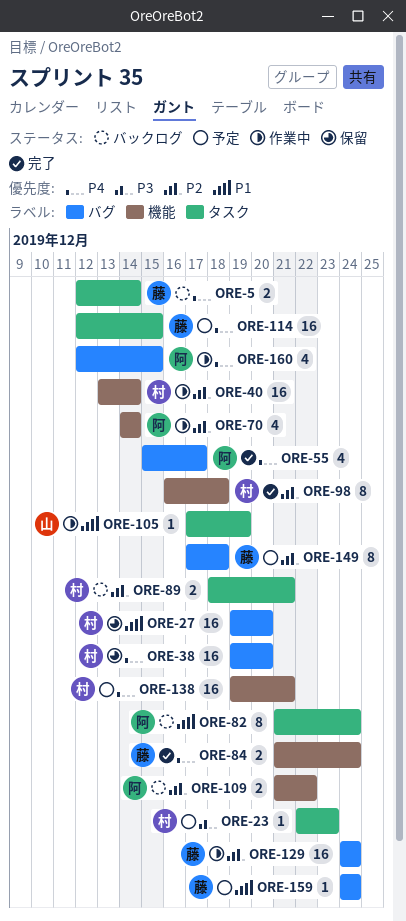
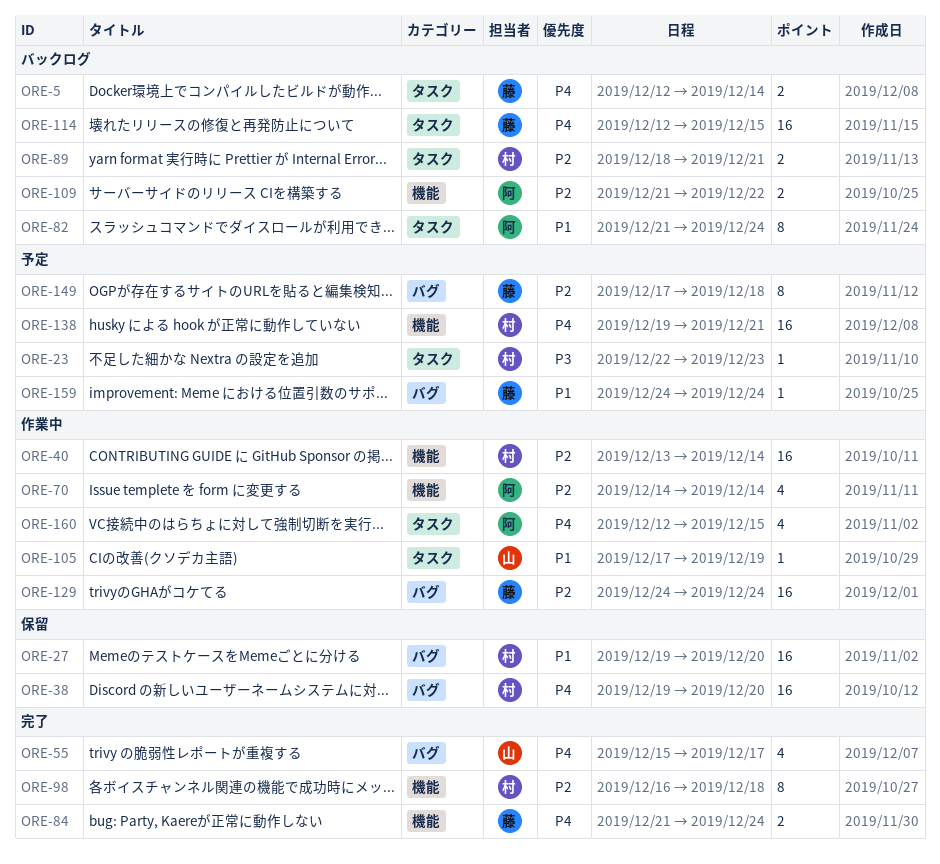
ORE-55, owner: 阿 -> 山
ORE-114, status: 予定 -> バックログ
ORE-160, label: バグ -> タスク

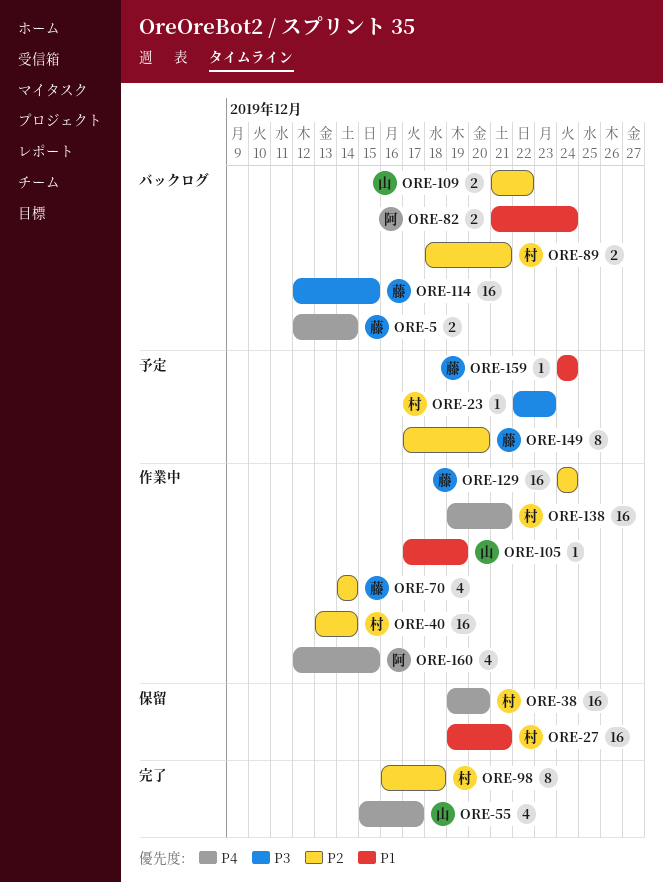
ORE-27, due: Dec 20 -> Dec 21
ORE-70, owner: 阿 -> 藤
ORE-82, estimate: 8 -> 2
ORE-84: present -> none
ORE-109, owner: 阿 -> 山
ORE-114, priority: P4 -> P3
ORE-138, status: 予定 -> 作業中
ORE-149, due: Dec 18 -> Dec 20

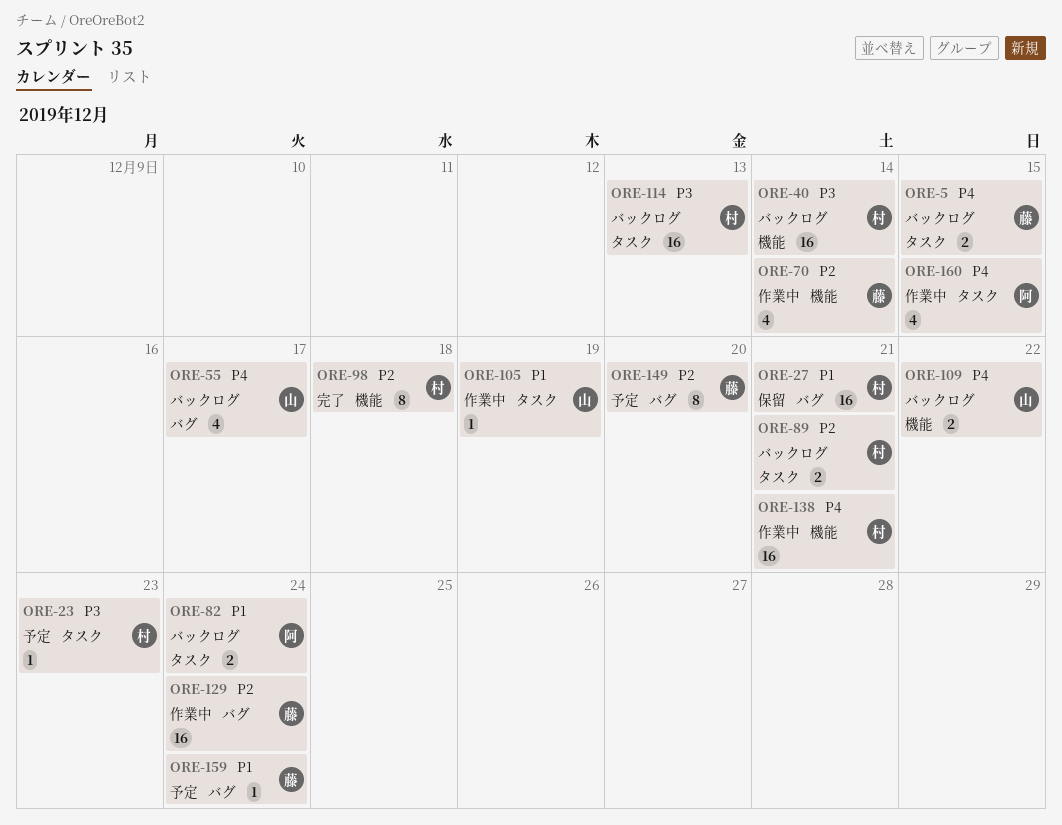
ORE-5, due: Dec 14 -> Dec 15
ORE-38: present -> none
ORE-40, status: 作業中 -> バックログ
ORE-40, priority: P2 -> P3
ORE-55, status: 完了 -> バックログ
ORE-109, priority: P2 -> P4
ORE-114, owner: 藤 -> 村
ORE-114, due: Dec 15 -> Dec 13

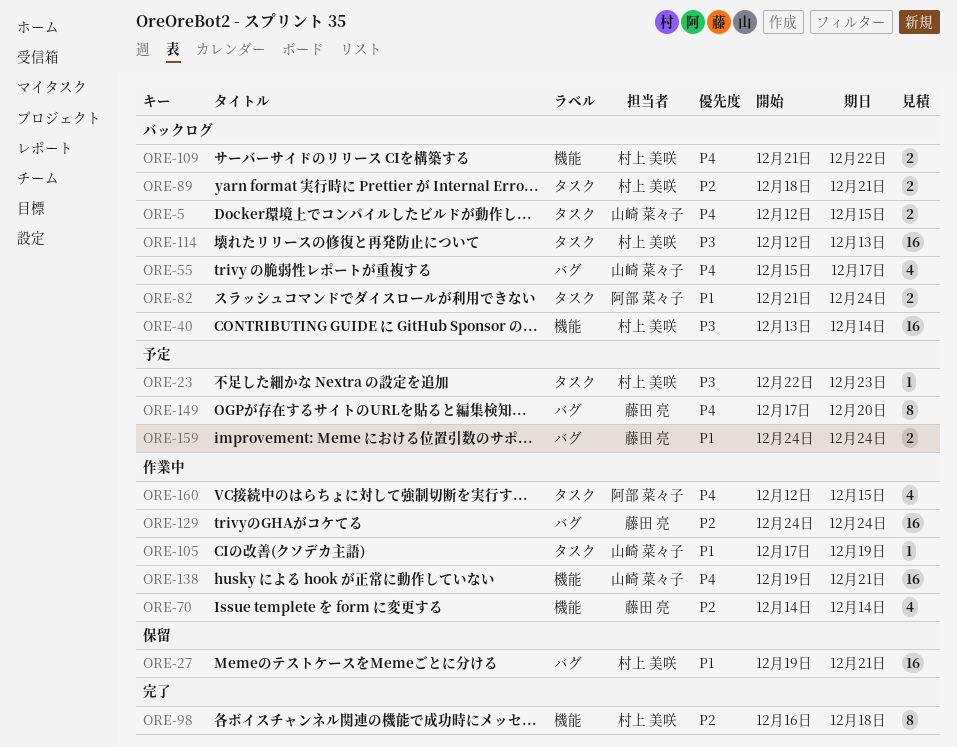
ORE-5, owner: 藤田 亮 -> 山崎 菜々子
ORE-109, owner: 山崎 菜々子 -> 村上 美咲
ORE-138, owner: 村上 美咲 -> 山崎 菜々子
ORE-149, priority: P2 -> P4
ORE-159, estimate: 1 -> 2

